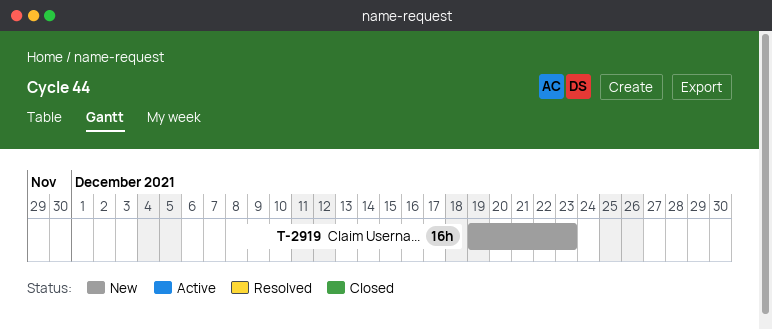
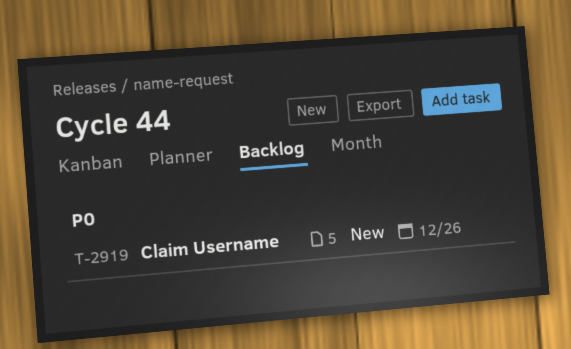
T-2919, due: Dec 23 -> Dec 26

